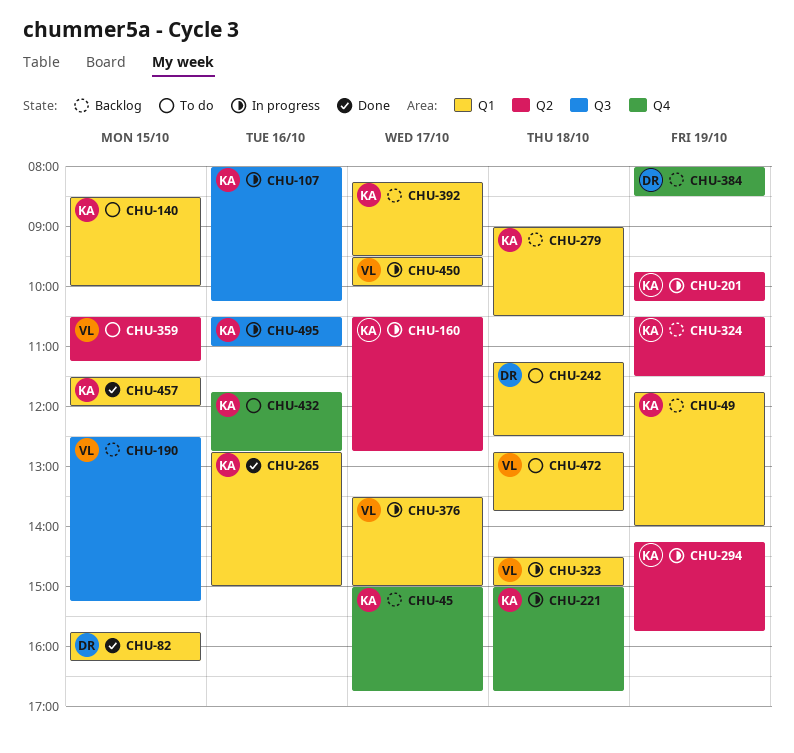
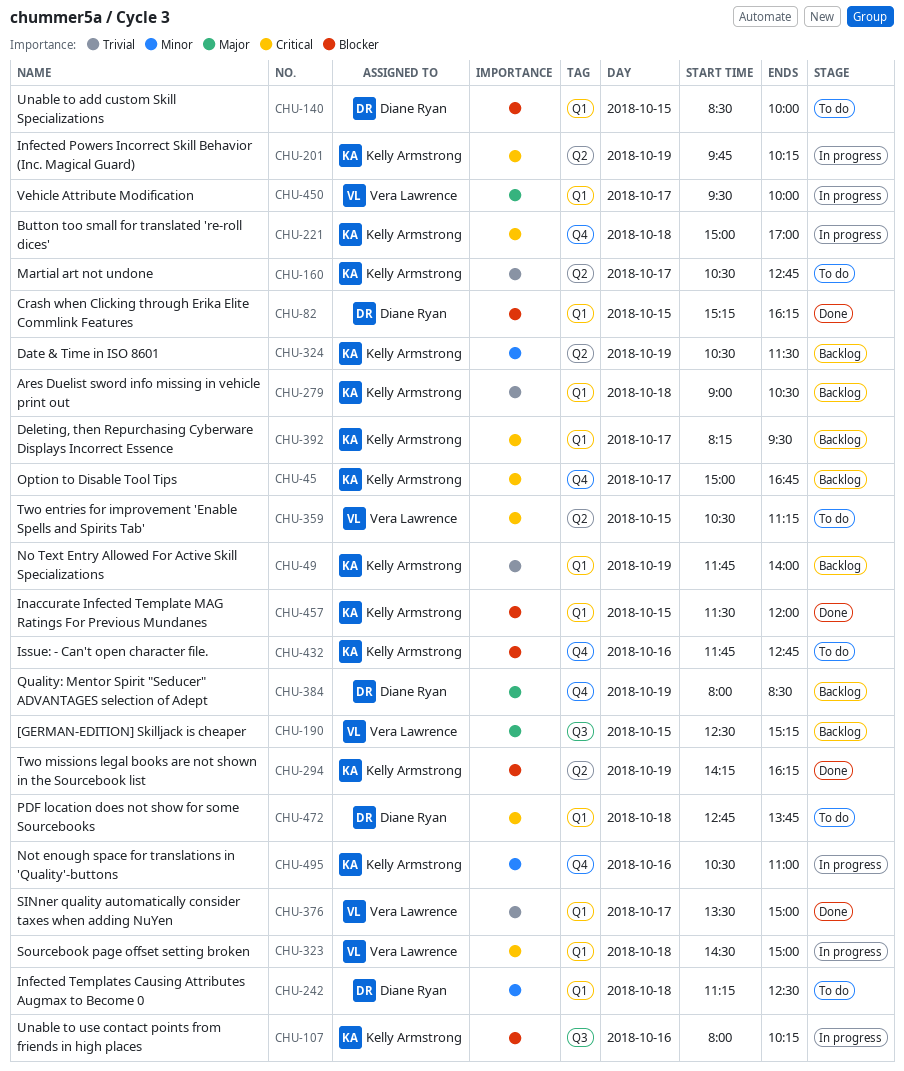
CHU-82, begins: 15:45 -> 15:15
CHU-140, owner: Kelly Armstrong -> Diane Ryan
CHU-160, status: In progress -> To do
CHU-221, ends: 16:45 -> 17:00
CHU-265: present -> none
CHU-294, status: In progress -> Done
CHU-294, ends: 15:45 -> 16:15
CHU-376, status: In progress -> Done
CHU-472, owner: Vera Lawrence -> Diane Ryan
CHU-495, label: Q3 -> Q4

